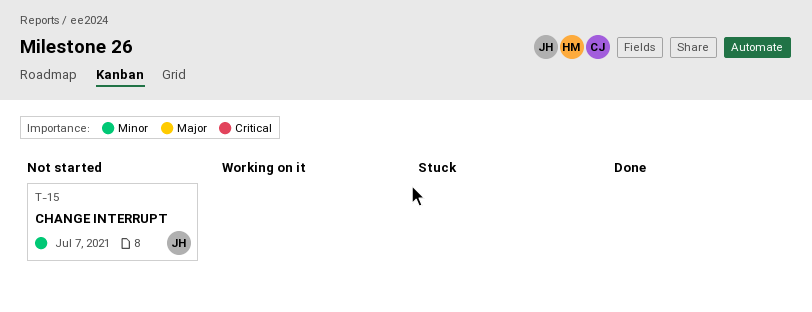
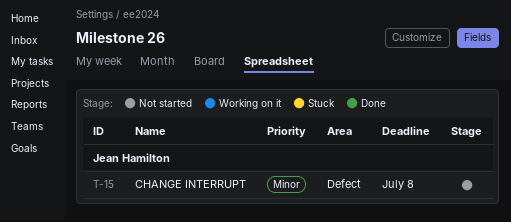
T-15, due: Jul 7 -> Jul 8

